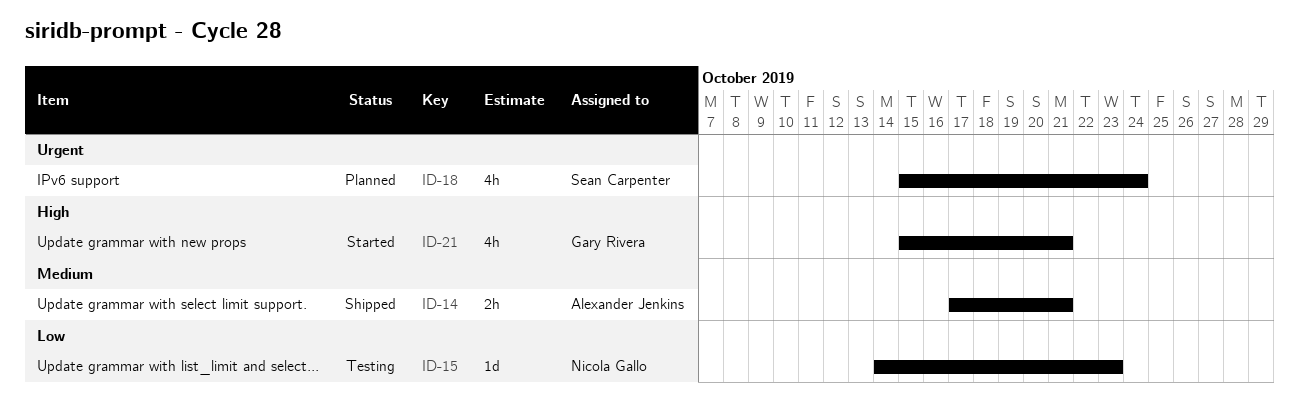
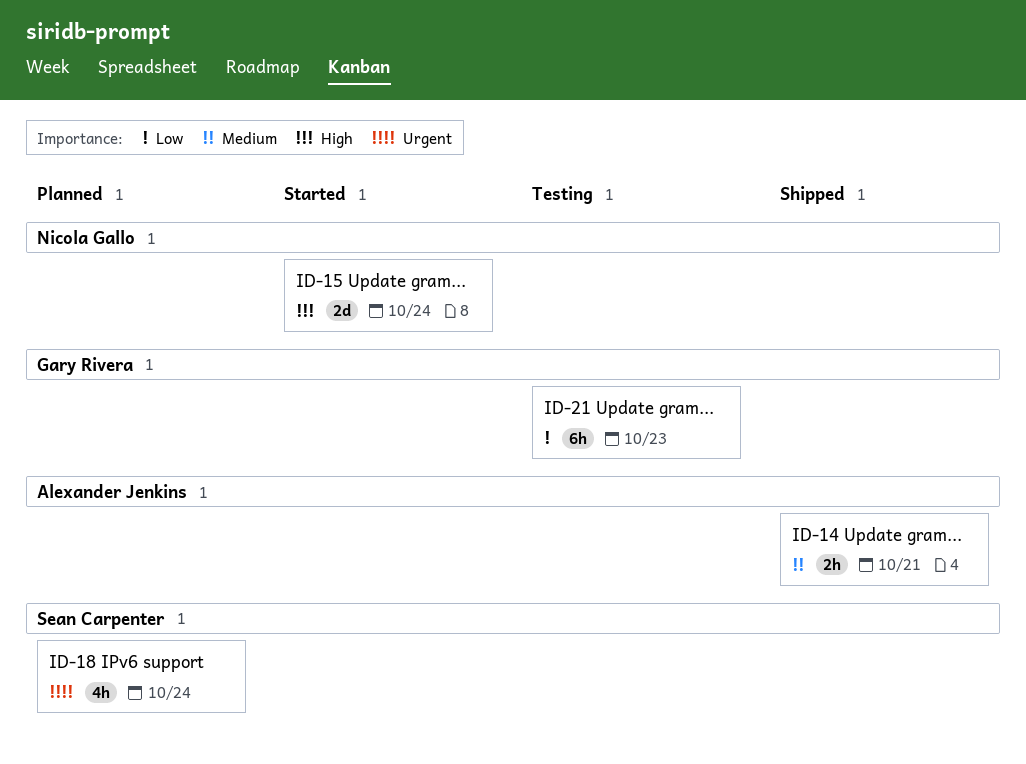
ID-15, status: Testing -> Started
ID-15, priority: Low -> High
ID-15, estimate: 1d -> 2d
ID-15, due: Oct 23 -> Oct 24
ID-21, status: Started -> Testing
ID-21, priority: High -> Low
ID-21, estimate: 4h -> 6h
ID-21, due: Oct 21 -> Oct 23

